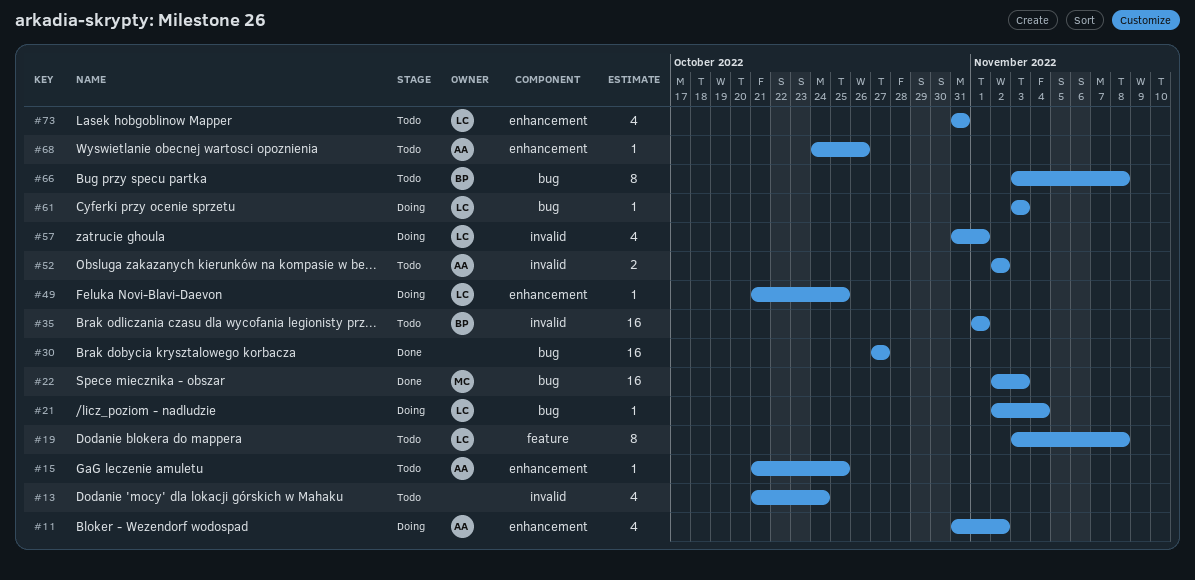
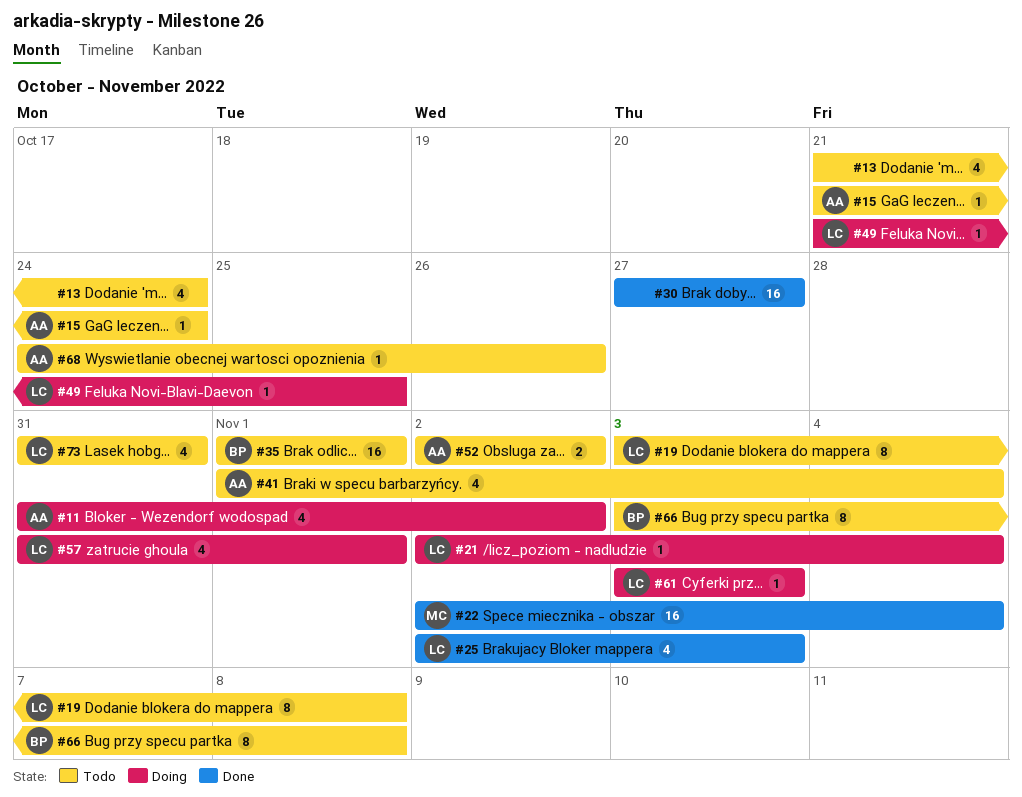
#15, due: Oct 25 -> Oct 24
#22, due: Nov 3 -> Nov 4
#25: none -> present
#41: none -> present

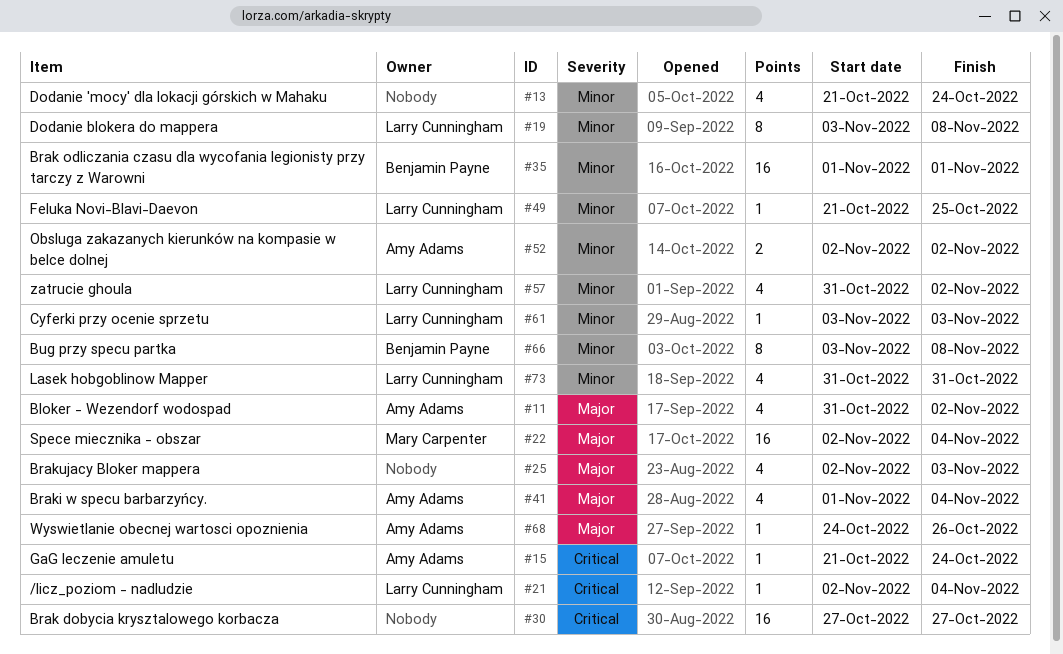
#25, owner: Larry Cunningham -> none
#57, due: Nov 1 -> Nov 2

